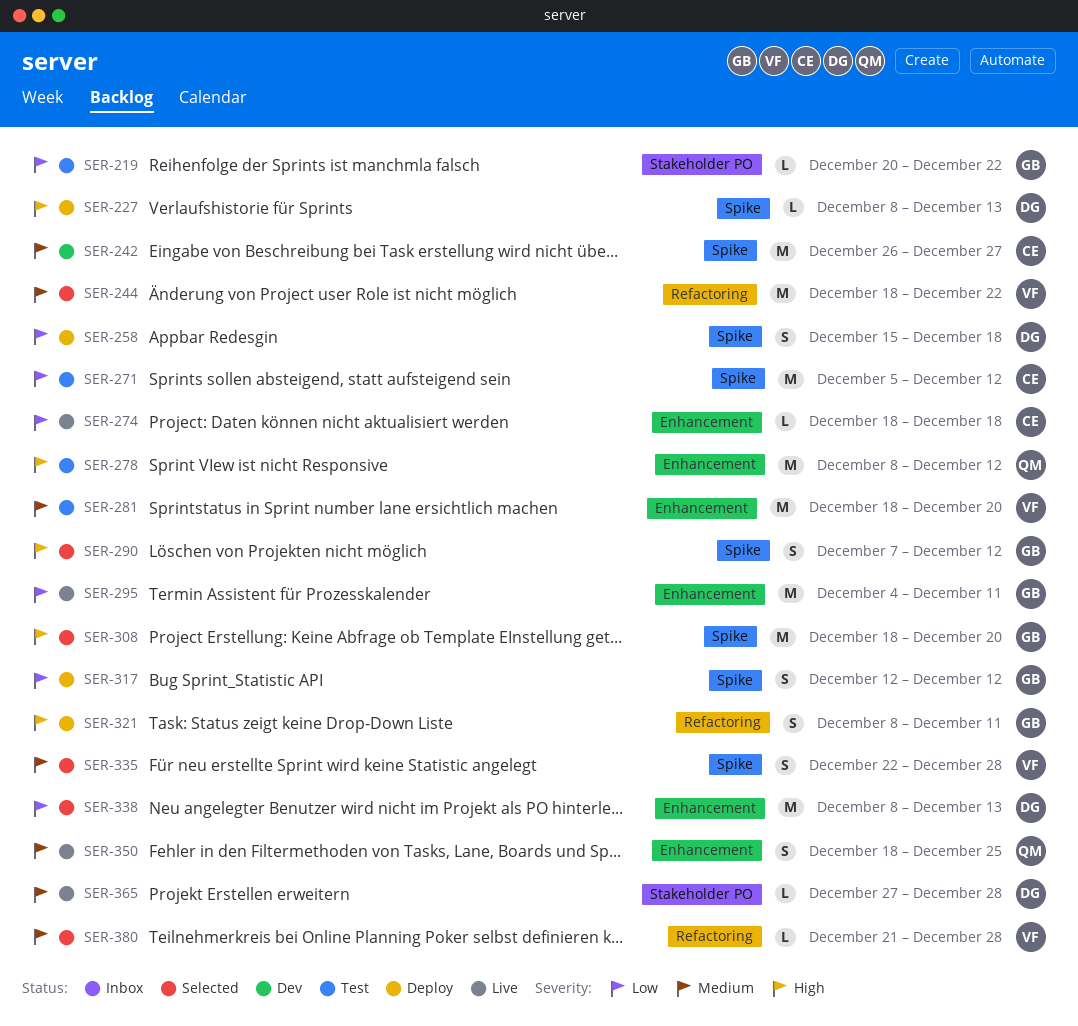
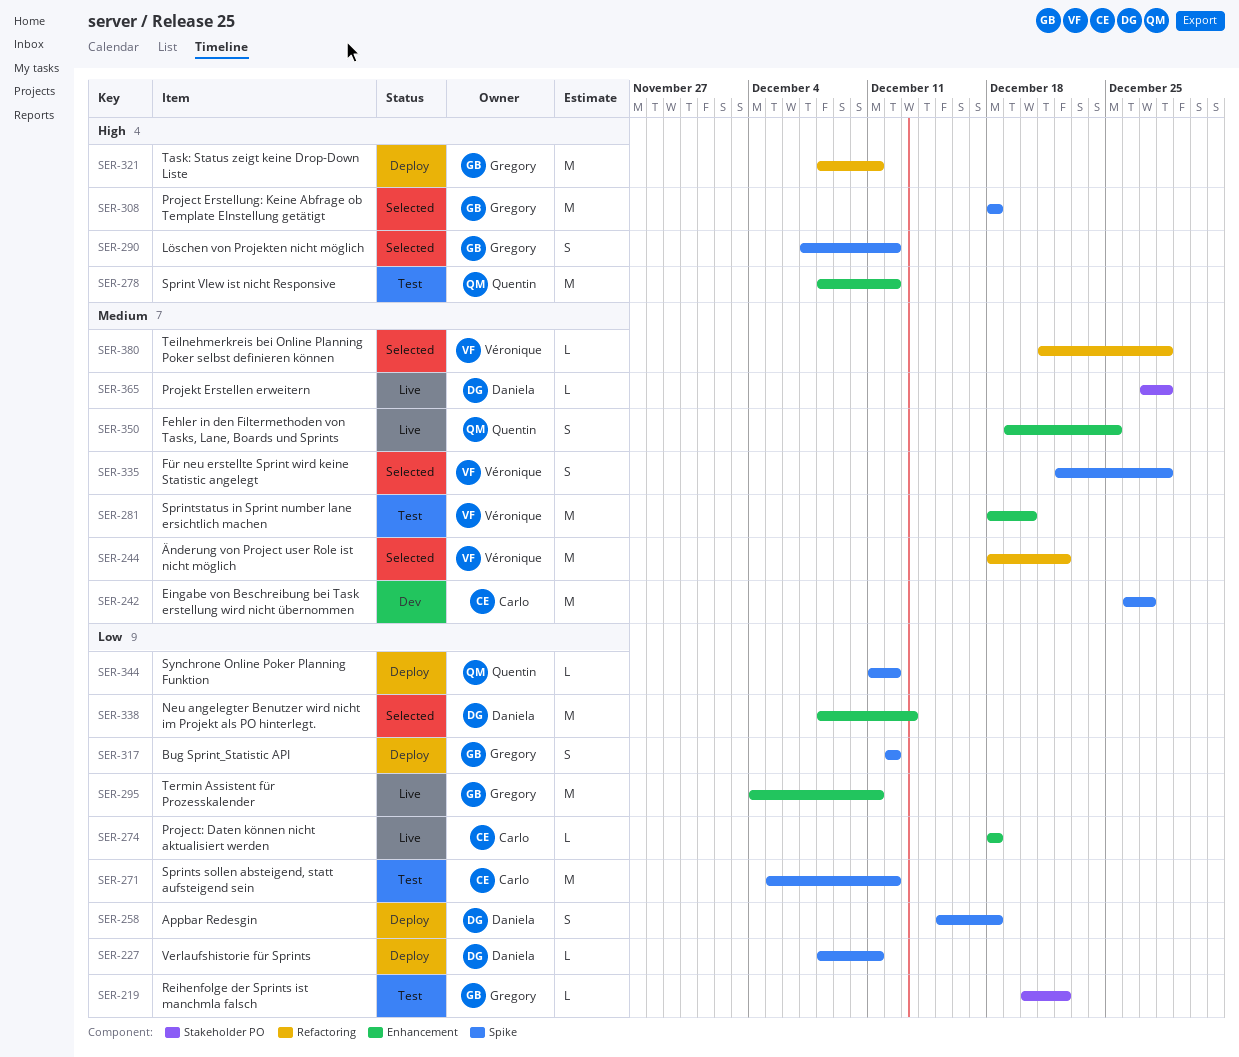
SER-227, priority: High -> Low
SER-227, due: Dec 13 -> Dec 11
SER-308, due: Dec 20 -> Dec 18
SER-321, estimate: S -> M
SER-344: none -> present
SER-350, start: Dec 18 -> Dec 19

